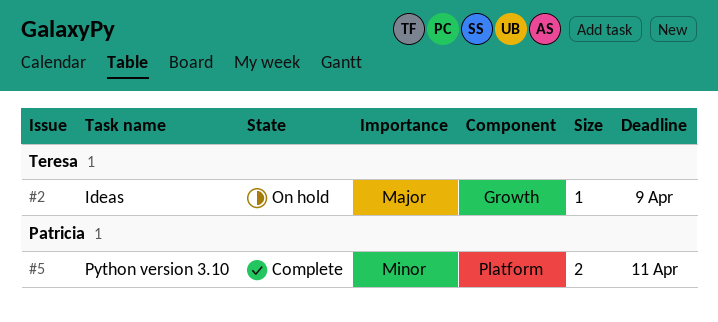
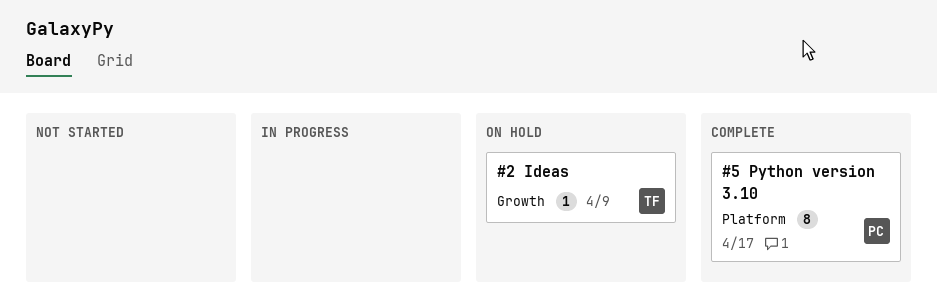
#5, estimate: 2 -> 8
#5, due: Apr 11 -> Apr 17

